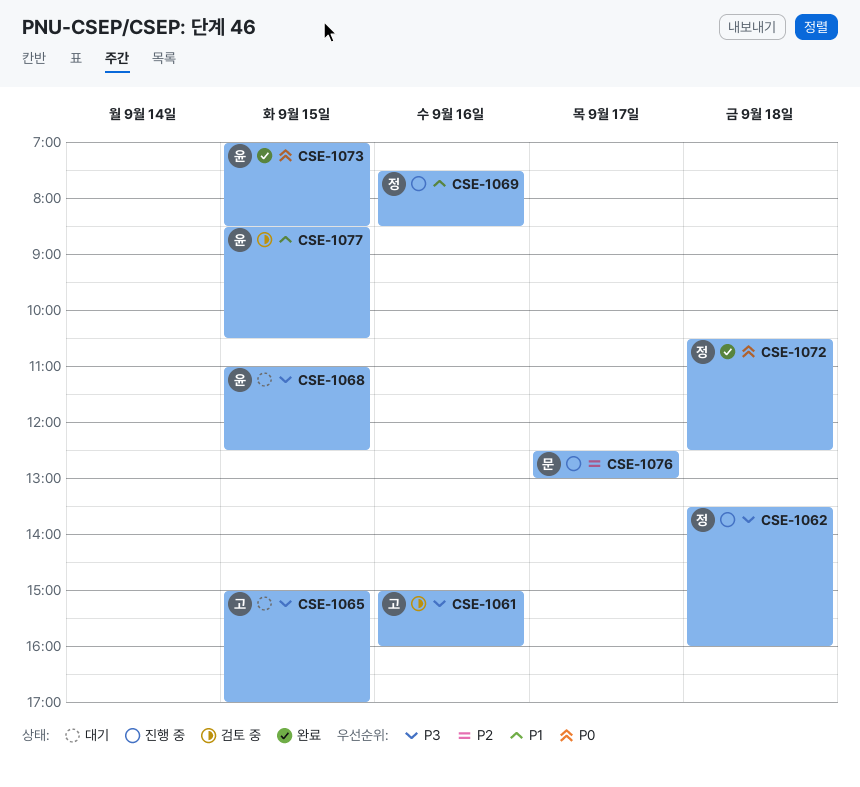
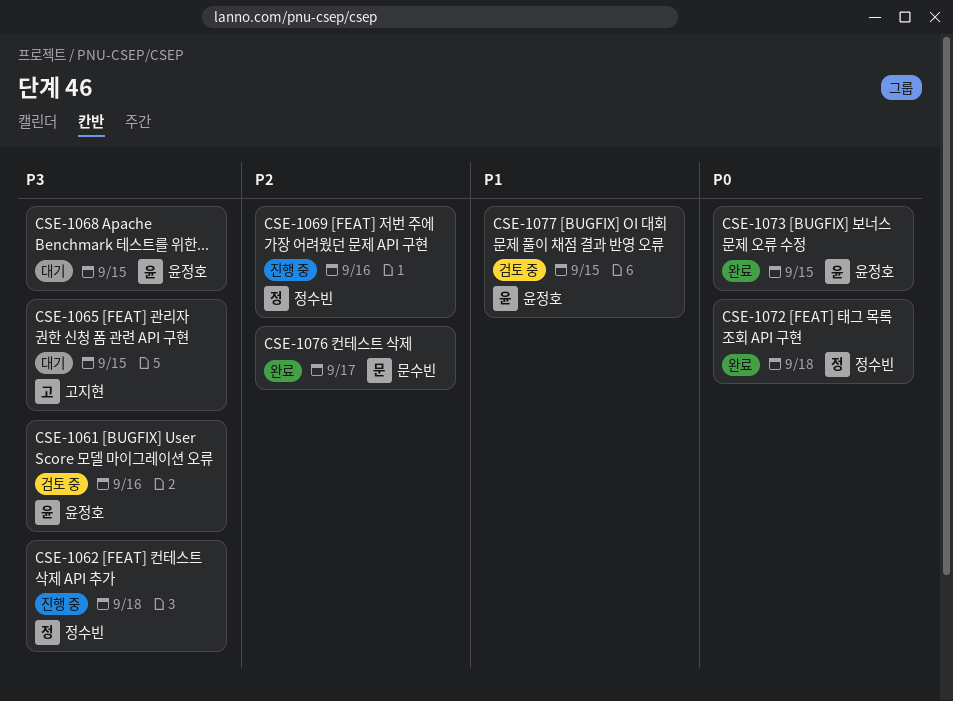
CSE-1061, owner: 고지현 -> 윤정호
CSE-1069, priority: P1 -> P2
CSE-1076, status: 진행 중 -> 완료

